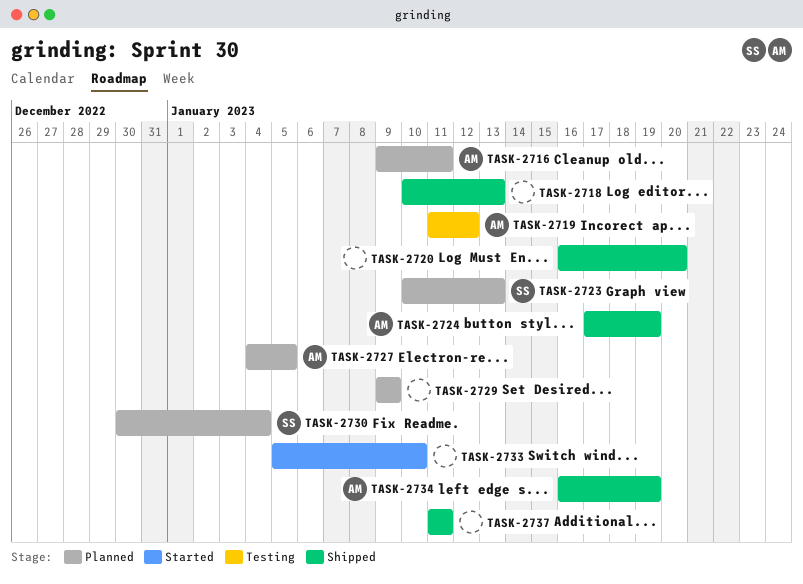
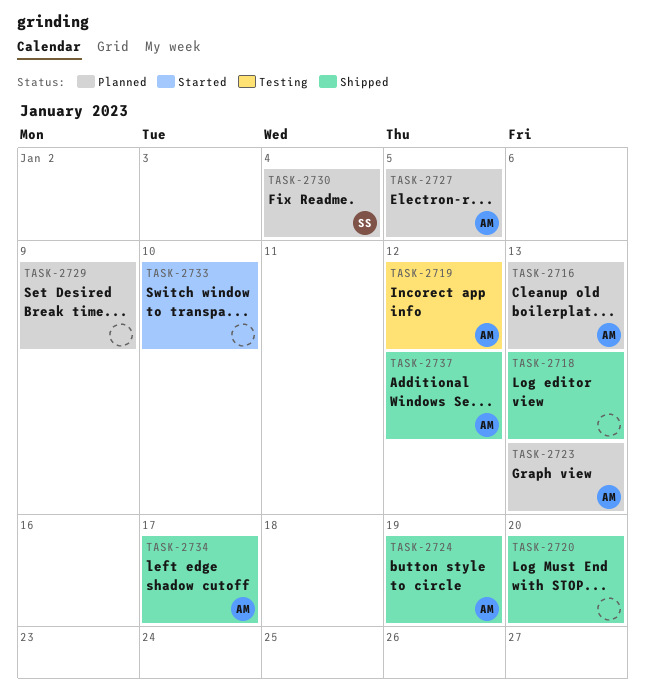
TASK-2716, due: Jan 11 -> Jan 13
TASK-2723, owner: SS -> AM
TASK-2734, due: Jan 19 -> Jan 17
TASK-2737, owner: none -> AM
TASK-2737, due: Jan 11 -> Jan 12

